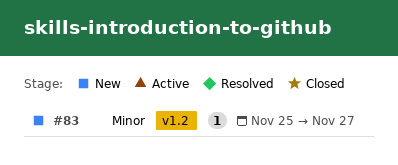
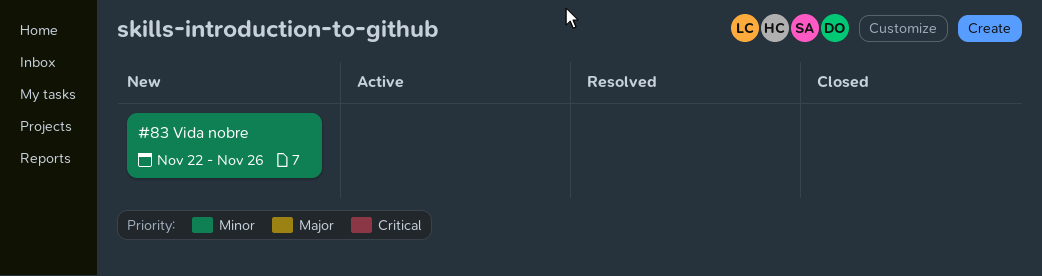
#83, start: Nov 25 -> Nov 22
#83, due: Nov 27 -> Nov 26

